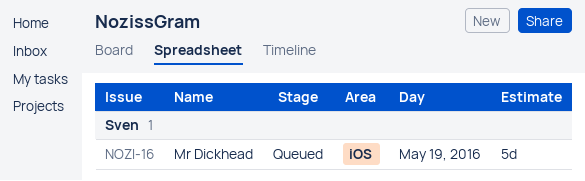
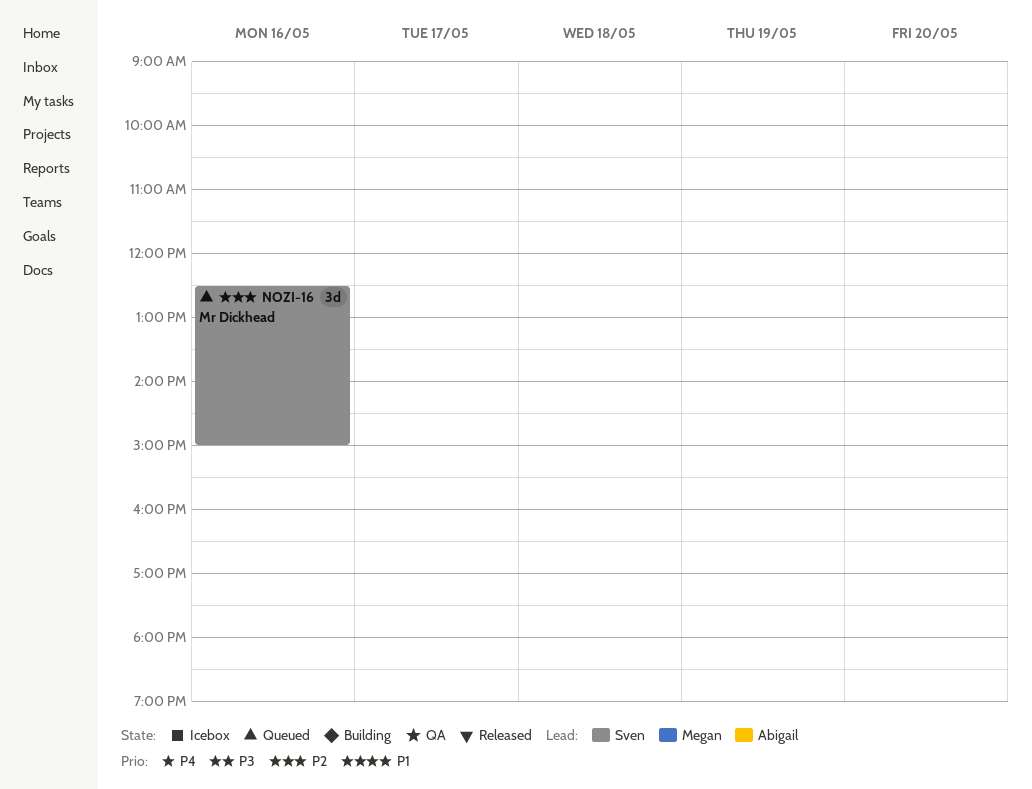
NOZI-16, estimate: 5d -> 3d
NOZI-16, day: May 19 -> May 16

